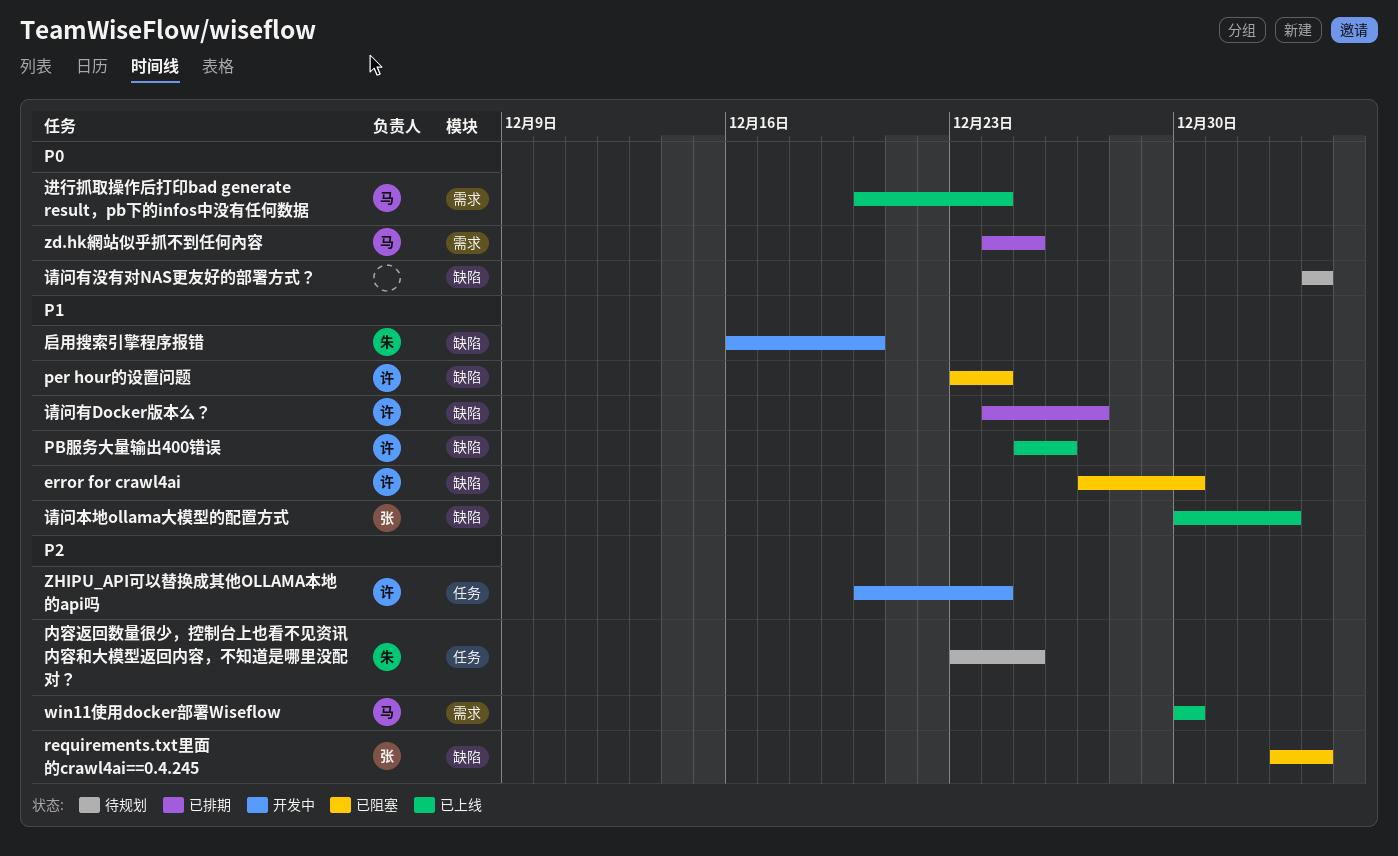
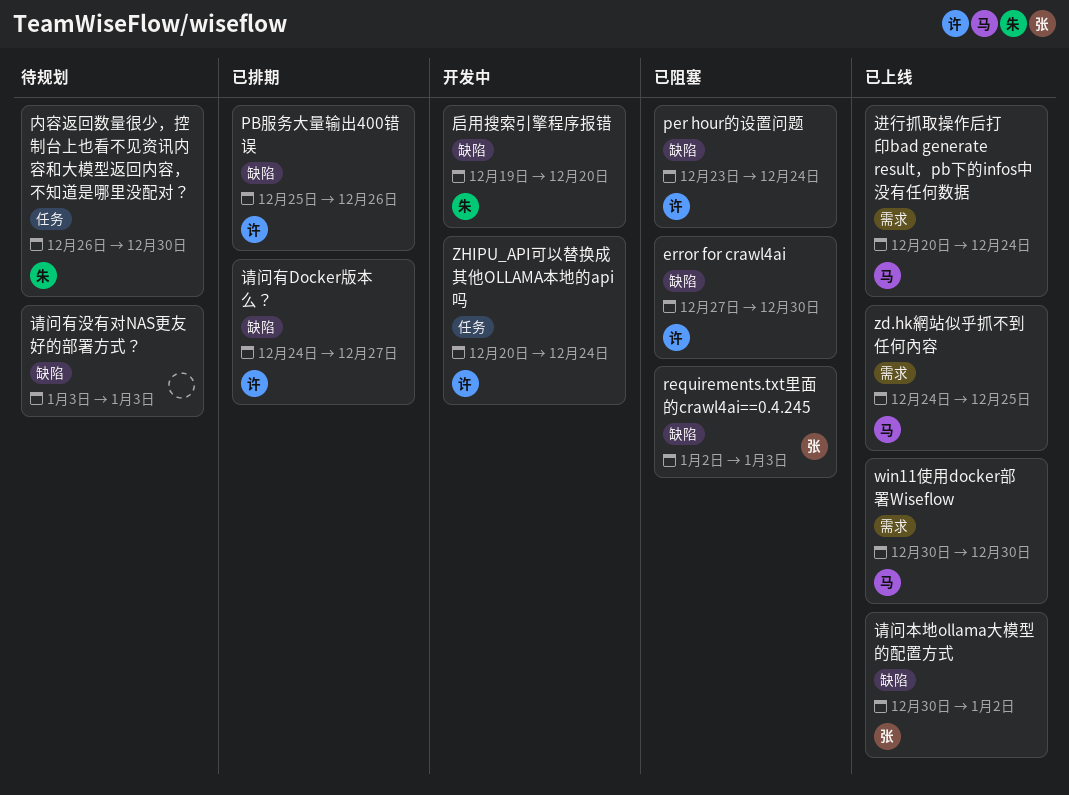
PB服务大量输出400错误, status: 已上线 -> 已排期
zd.hk網站似乎抓不到任何內容, status: 已排期 -> 已上线
内容返回数量很少，控制台上也看不见资讯内容和大模型返回内容，不知道是哪里没配对？, start: Dec 23 -> Dec 26
内容返回数量很少，控制台上也看不见资讯内容和大模型返回内容，不知道是哪里没配对？, due: Dec 25 -> Dec 30
启用搜索引擎程序报错, start: Dec 16 -> Dec 19

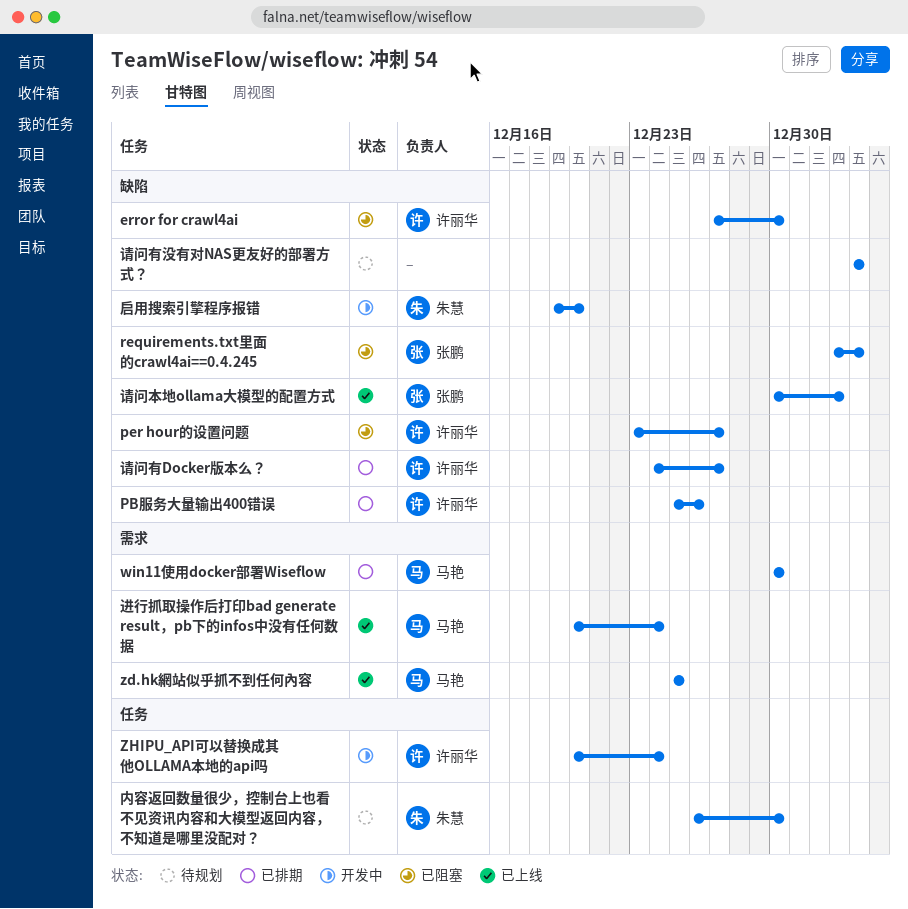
per hour的设置问题, due: Dec 24 -> Dec 27
win11使用docker部署Wiseflow, status: 已上线 -> 已排期
zd.hk網站似乎抓不到任何內容, start: Dec 24 -> Dec 25

